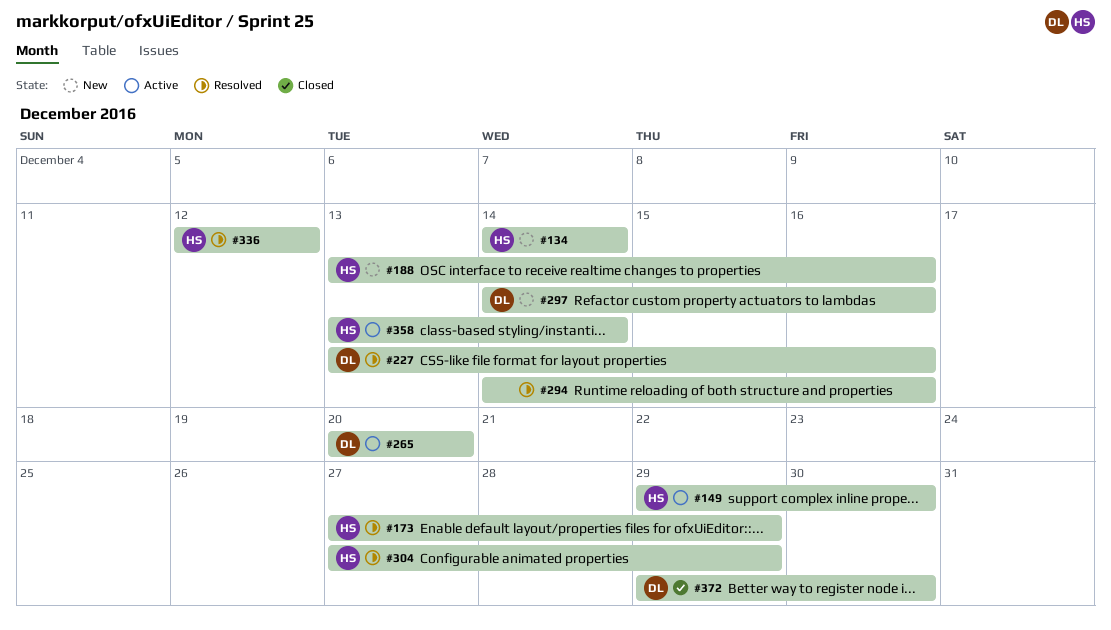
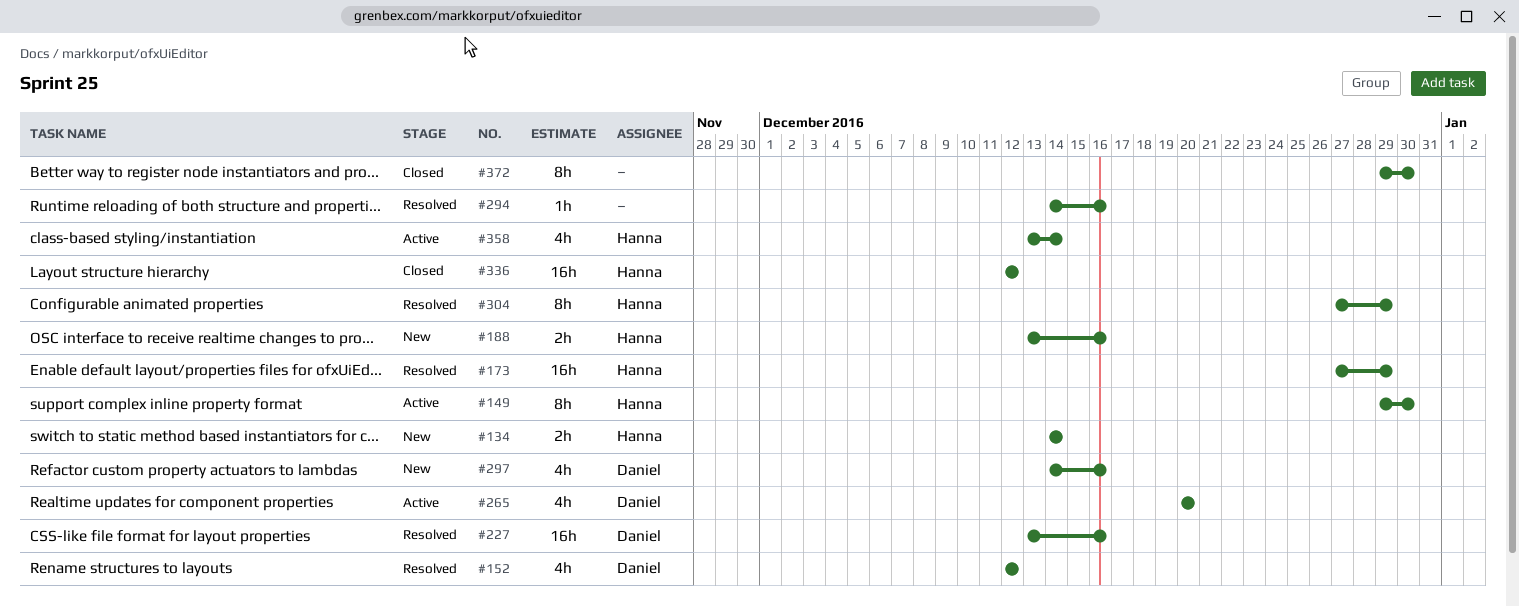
#152: none -> present
#336, status: Resolved -> Closed
#372, owner: Daniel -> none

